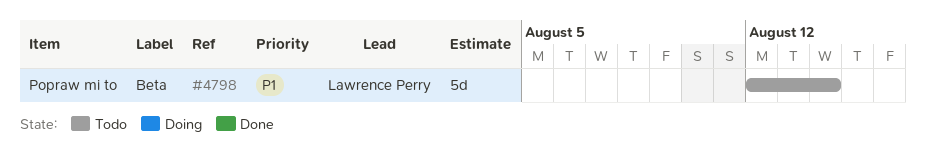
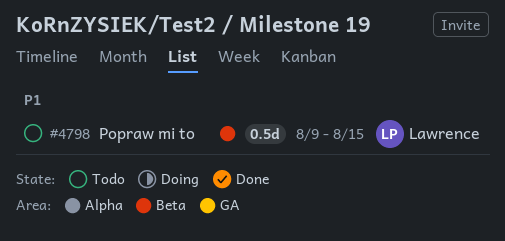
#4798, estimate: 5d -> 0.5d
#4798, start: Aug 12 -> Aug 9
#4798, due: Aug 14 -> Aug 15

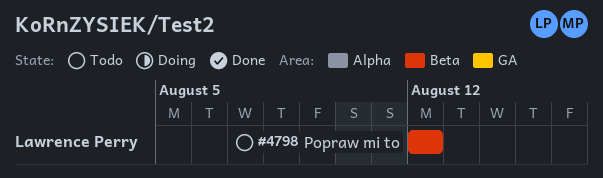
#4798, start: Aug 9 -> Aug 12
#4798, due: Aug 15 -> Aug 12

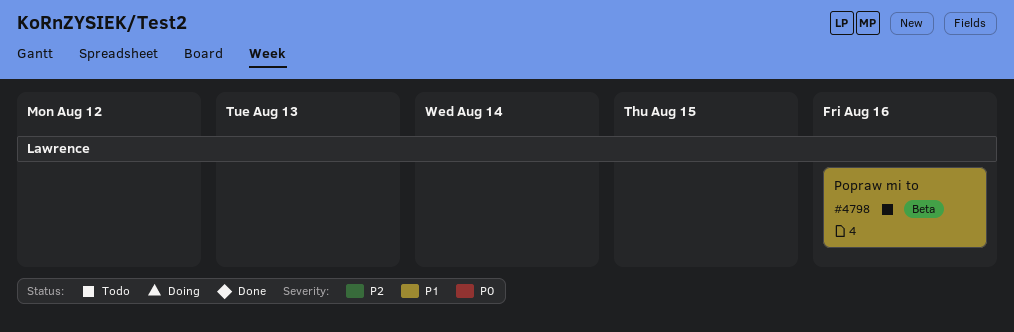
#4798, due: Aug 12 -> Aug 16

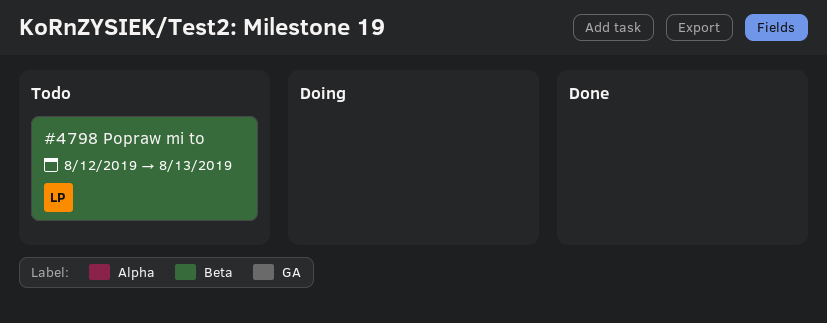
#4798, due: Aug 16 -> Aug 13

